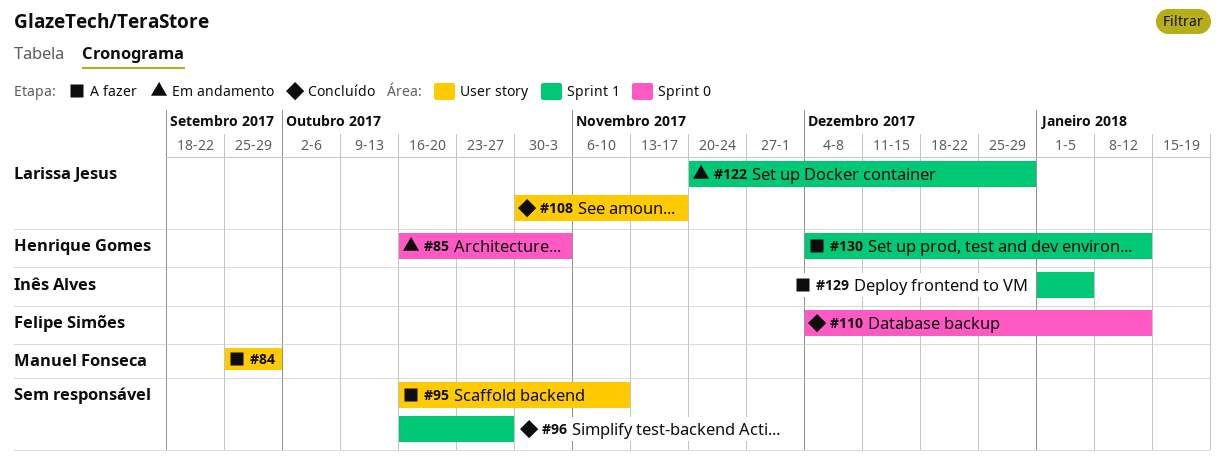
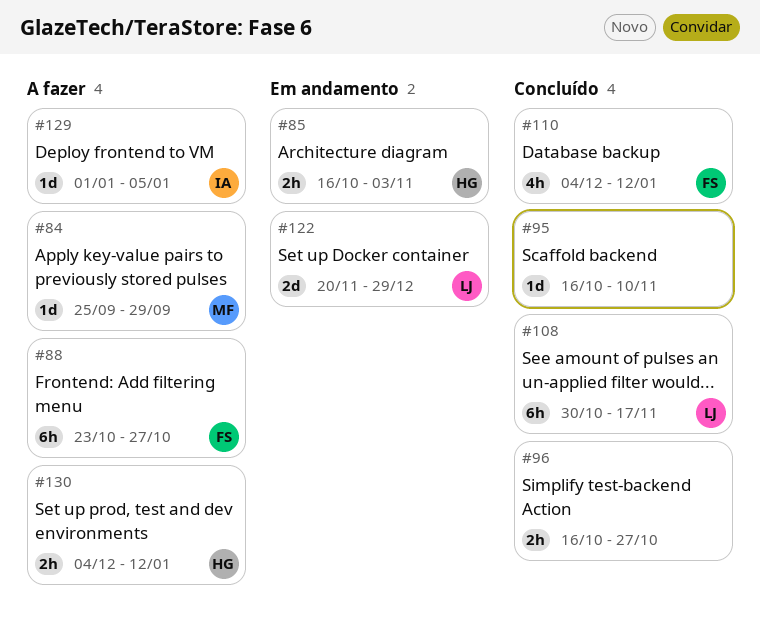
#88: none -> present
#95, status: A fazer -> Concluído

